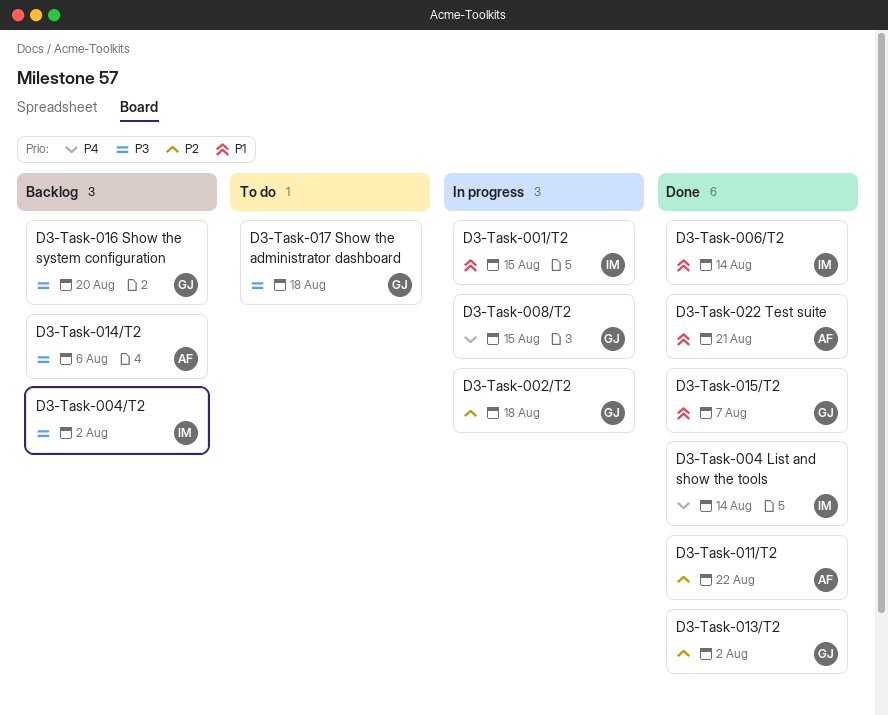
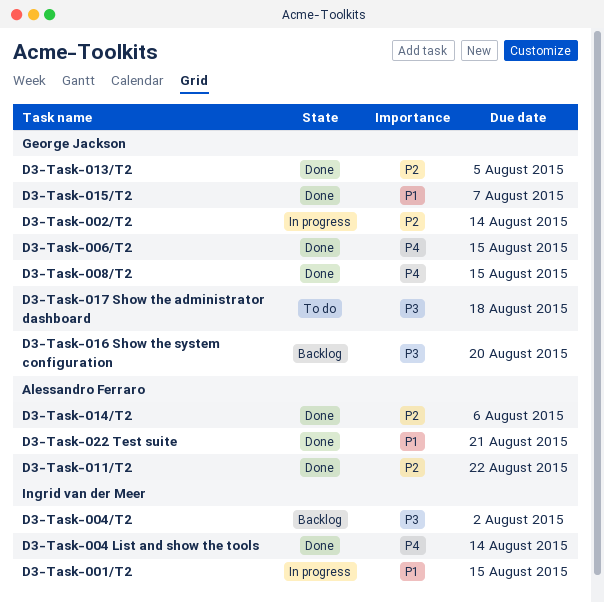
D3-Task-002/T2, due: Aug 18 -> Aug 14
D3-Task-006/T2, owner: Ingrid van der Meer -> George Jackson
D3-Task-006/T2, priority: P1 -> P4
D3-Task-006/T2, due: Aug 14 -> Aug 15
D3-Task-008/T2, status: In progress -> Done
D3-Task-013/T2, due: Aug 2 -> Aug 5
D3-Task-014/T2, status: Backlog -> Done
D3-Task-014/T2, priority: P3 -> P2

